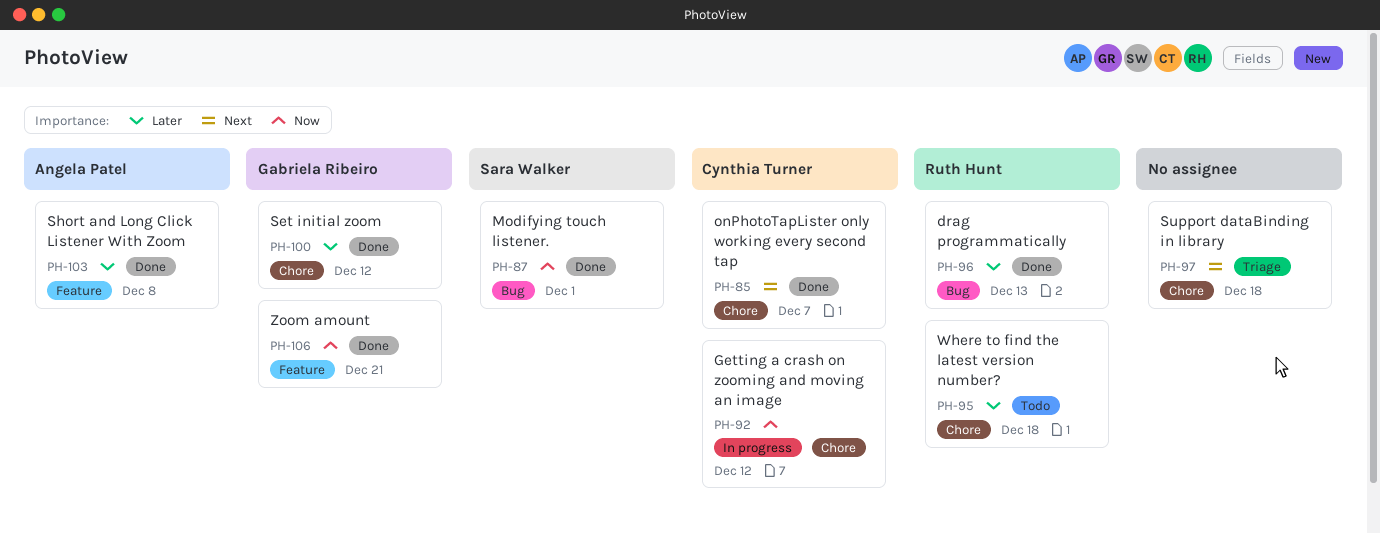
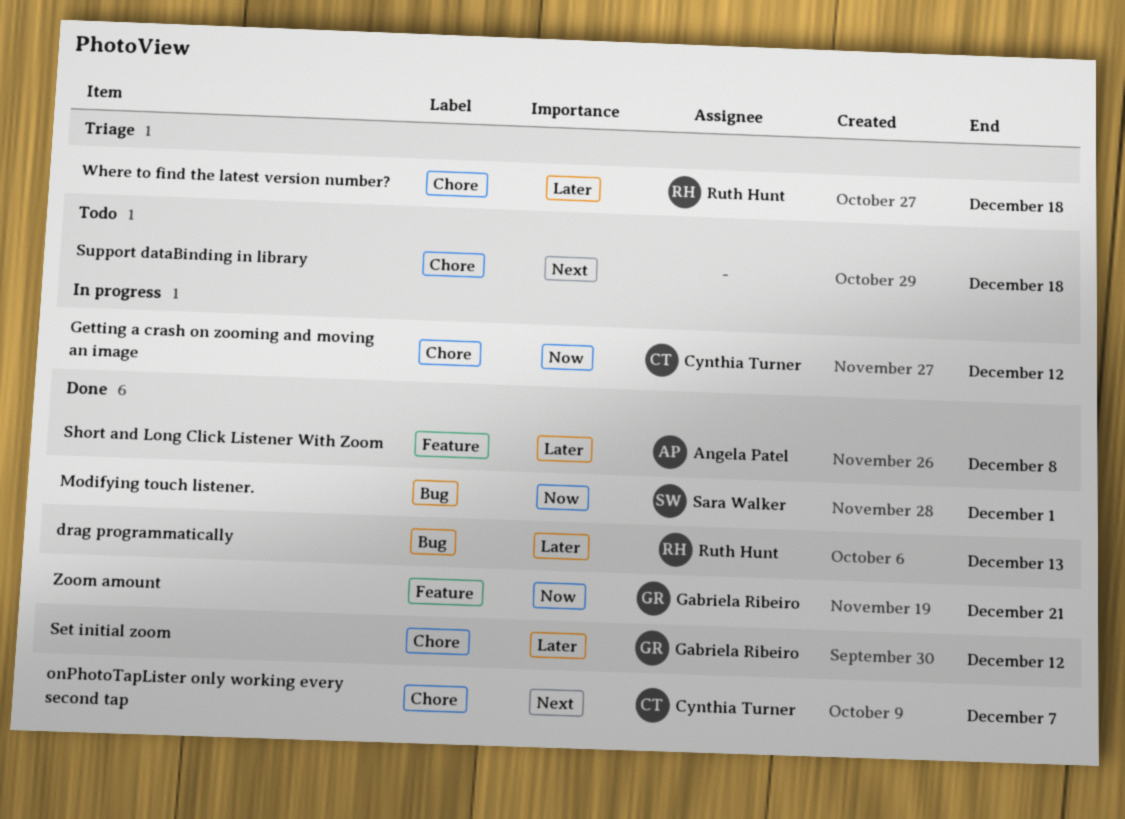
Support dataBinding in library, status: Triage -> Todo
Where to find the latest version number?, status: Todo -> Triage

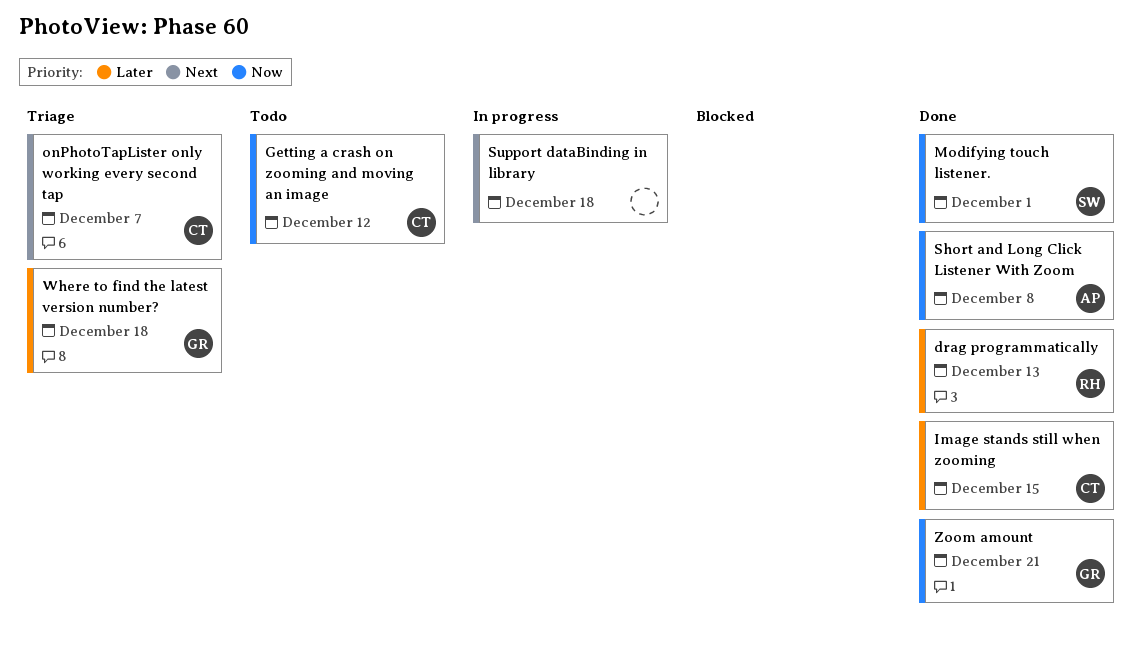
Getting a crash on zooming and moving an image, status: In progress -> Todo
Image stands still when zooming: none -> present
onPhotoTapLister only working every second tap, status: Done -> Triage
Set initial zoom: present -> none
Short and Long Click Listener With Zoom, priority: Later -> Now
Support dataBinding in library, status: Todo -> In progress
Where to find the latest version number?, owner: Ruth Hunt -> Gabriela Ribeiro

